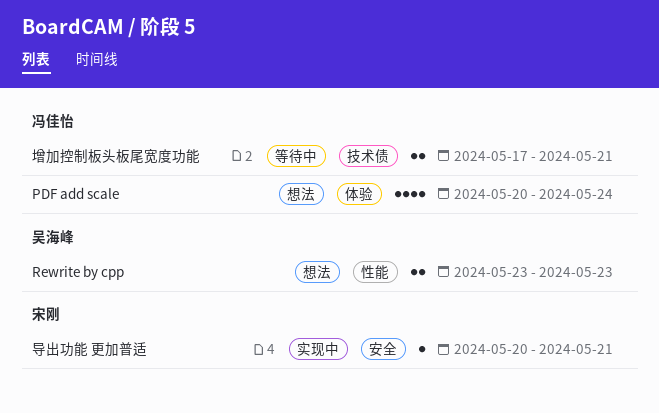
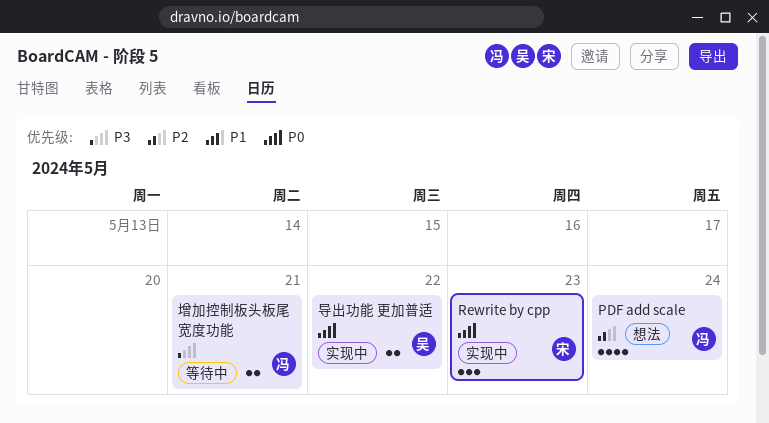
Rewrite by cpp, status: 想法 -> 实现中
Rewrite by cpp, owner: 吴海峰 -> 宋刚
Rewrite by cpp, estimate: 2 -> 3
导出功能 更加普适, owner: 宋刚 -> 吴海峰
导出功能 更加普适, estimate: 1 -> 2
导出功能 更加普适, due: May 21 -> May 22

